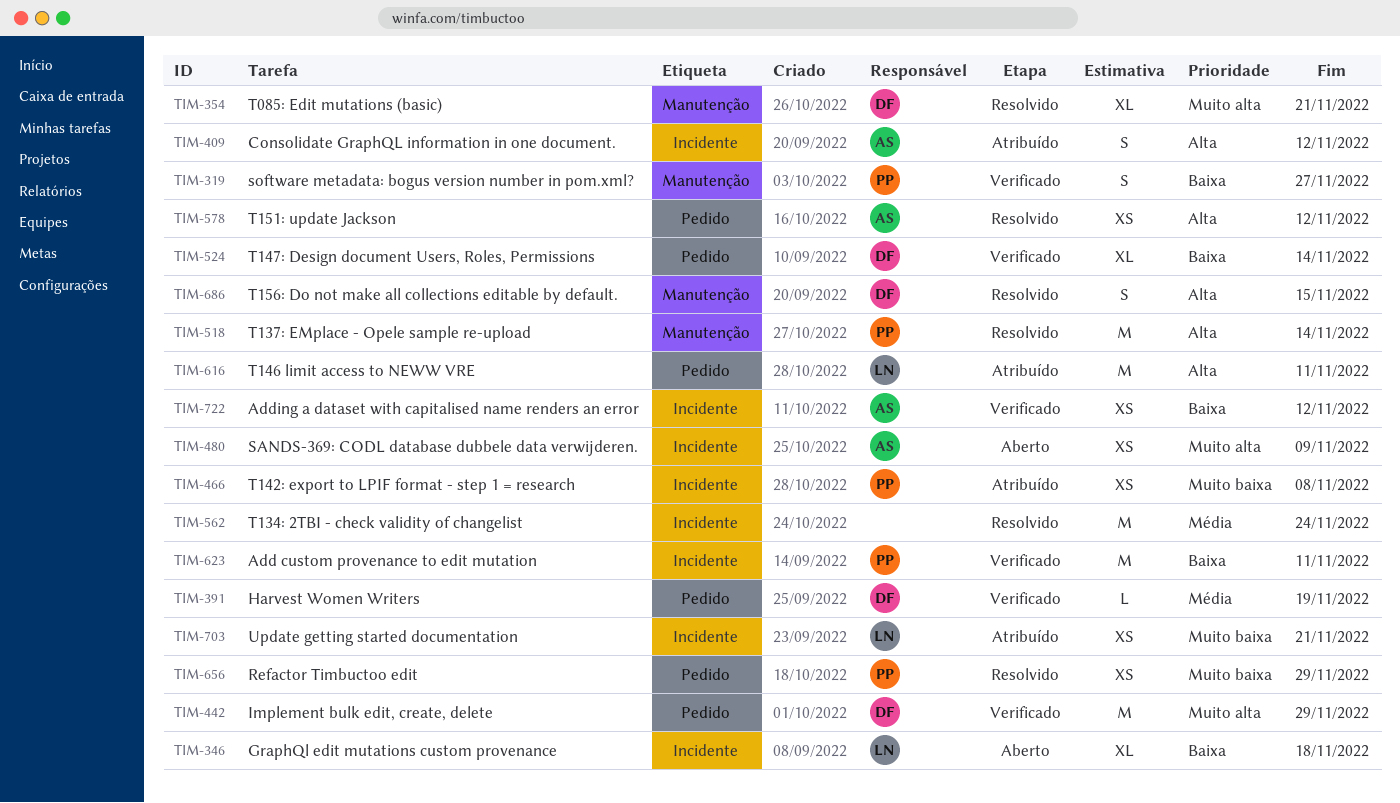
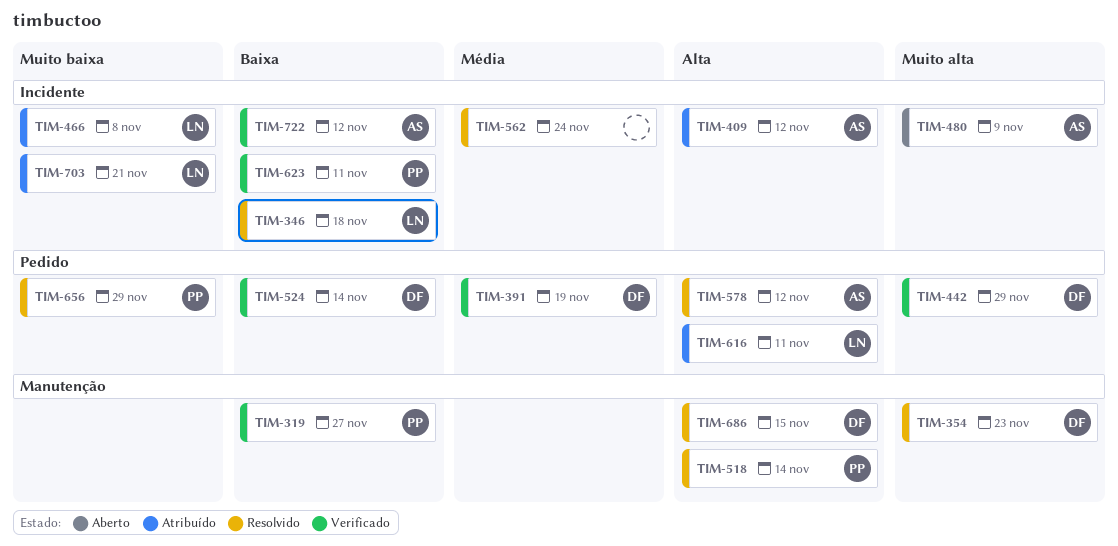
TIM-346, status: Aberto -> Resolvido
TIM-354, due: Nov 21 -> Nov 23
TIM-466, owner: PP -> LN

